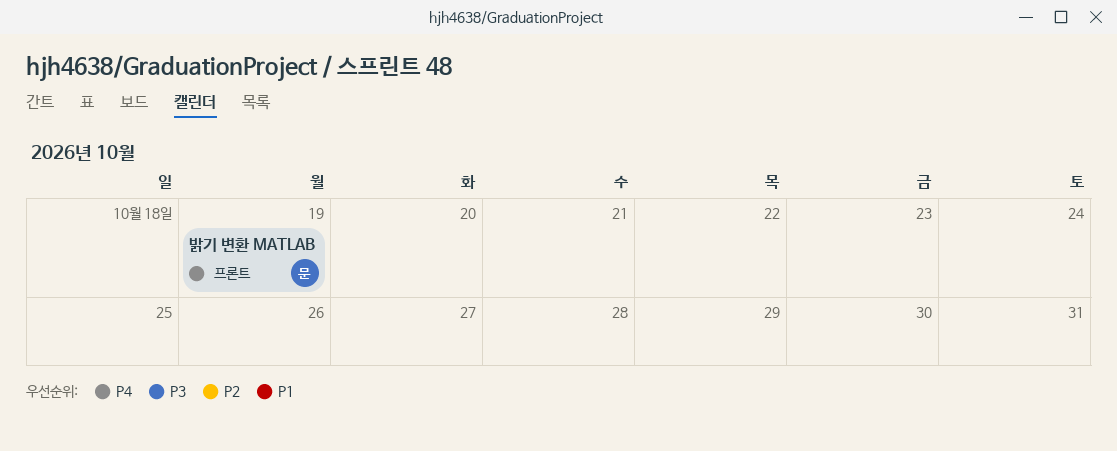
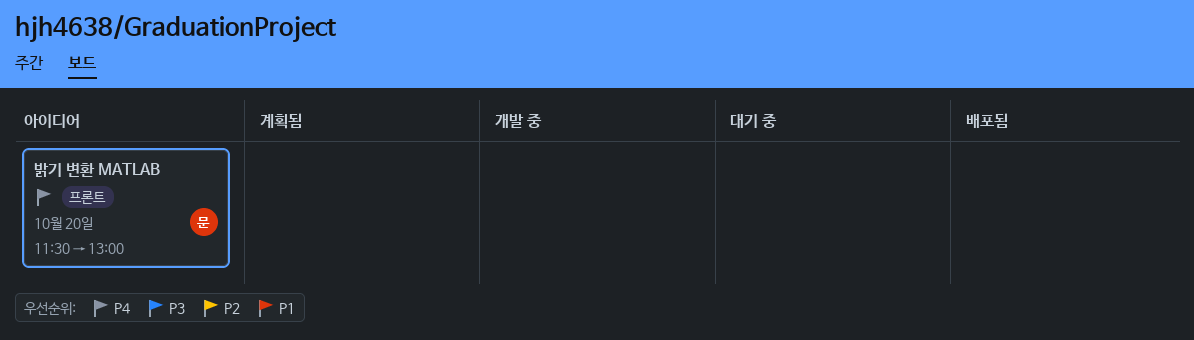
밝기 변환 MATLAB, day: Oct 19 -> Oct 20

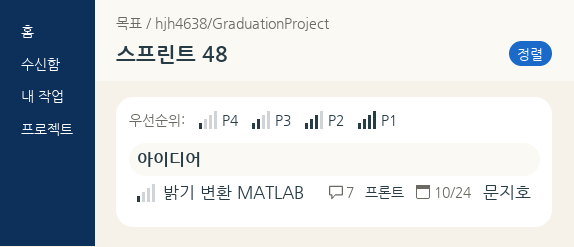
밝기 변환 MATLAB, day: Oct 20 -> Oct 24

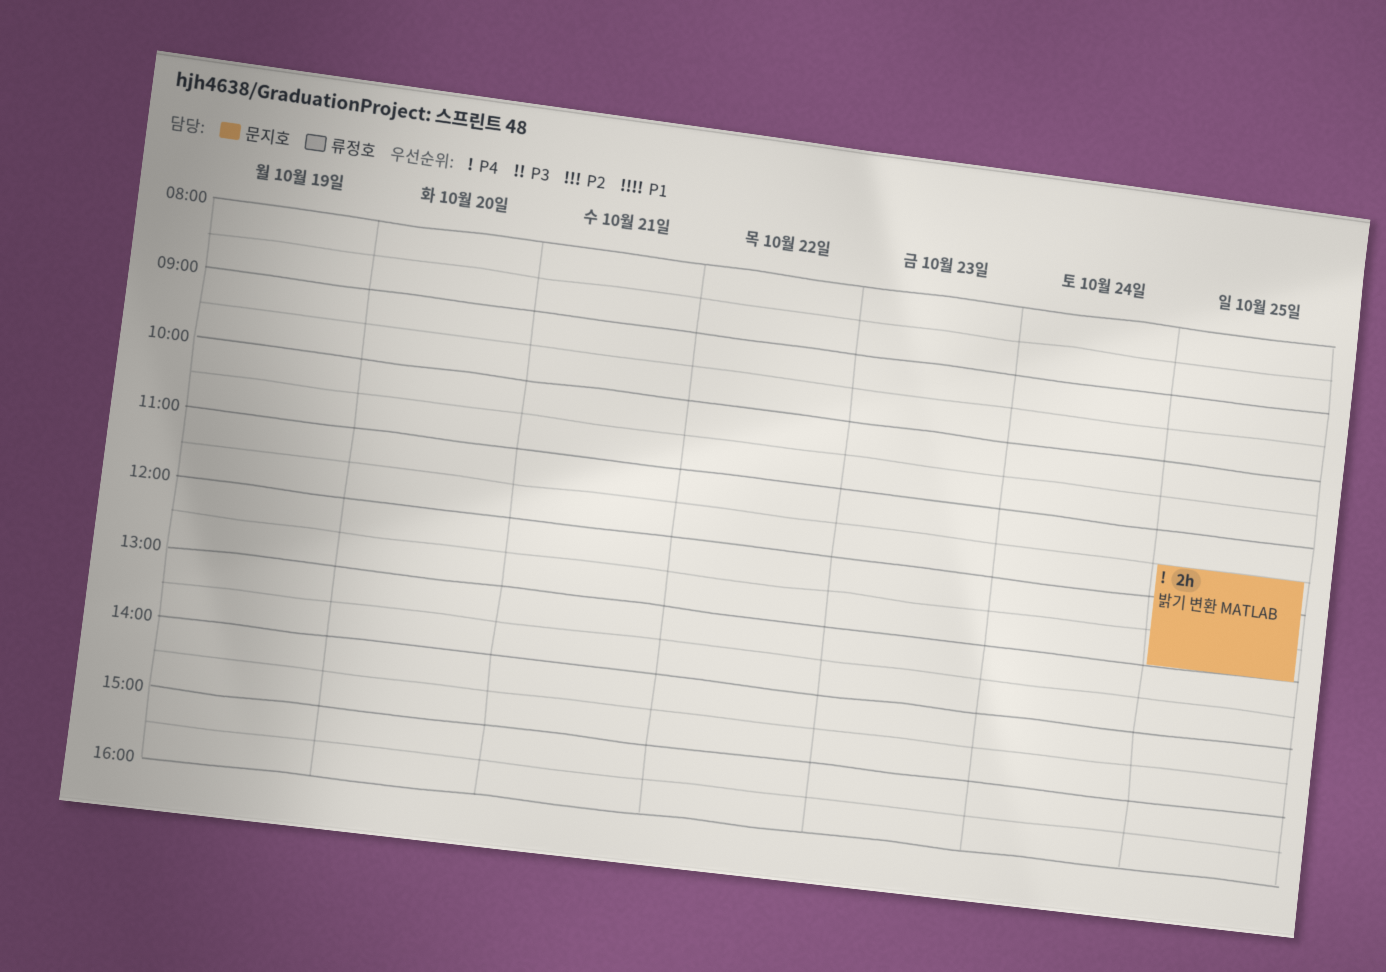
밝기 변환 MATLAB, day: Oct 24 -> Oct 25

